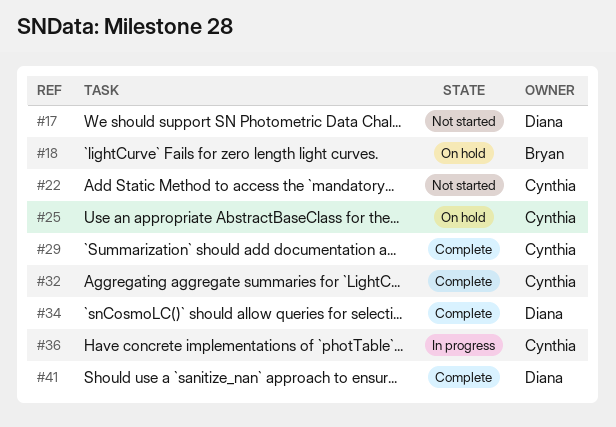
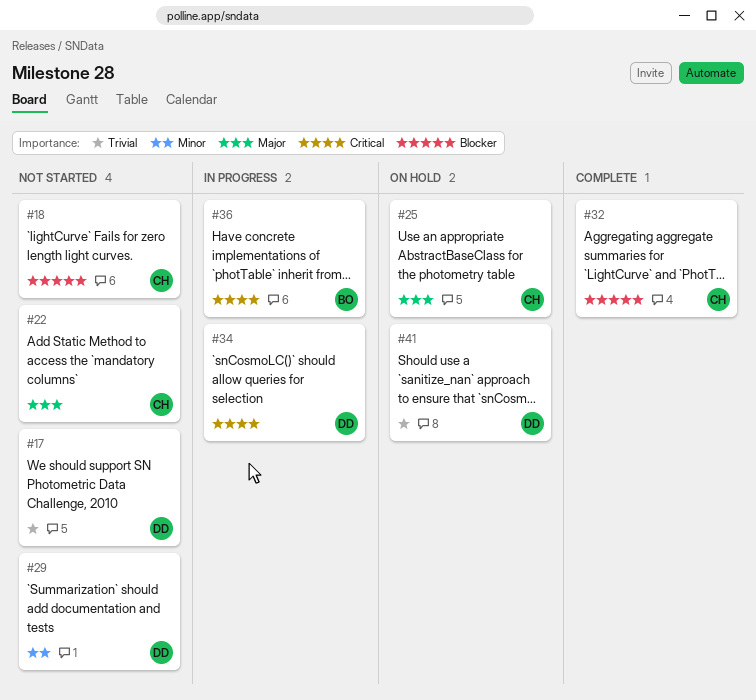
#18, status: On hold -> Not started
#18, owner: Bryan -> Cynthia
#29, status: Complete -> Not started
#29, owner: Cynthia -> Diana
#34, status: Complete -> In progress
#36, owner: Cynthia -> Bryan
#41, status: Complete -> On hold

